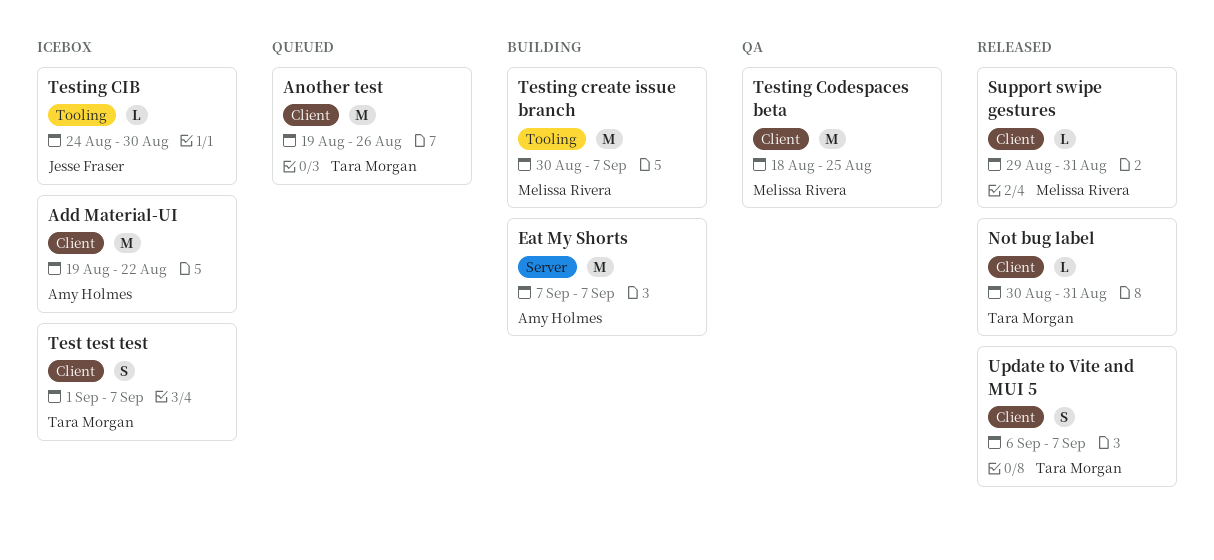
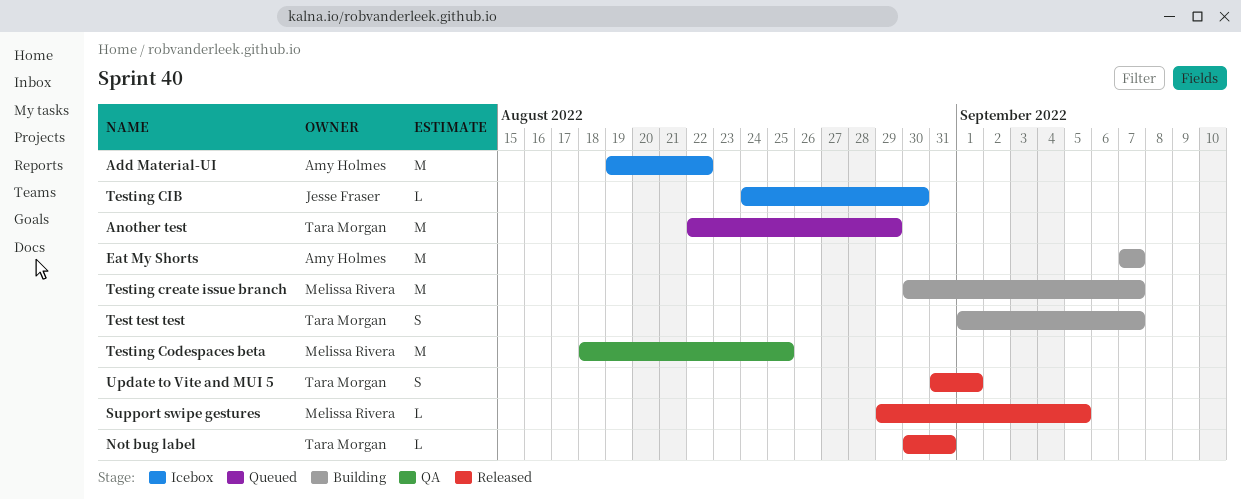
Another test, start: Aug 19 -> Aug 22
Another test, due: Aug 26 -> Aug 29
Support swipe gestures, due: Aug 31 -> Sep 5
Test test test, status: Icebox -> Building
Update to Vite and MUI 5, start: Sep 6 -> Aug 31
Update to Vite and MUI 5, due: Sep 7 -> Sep 1

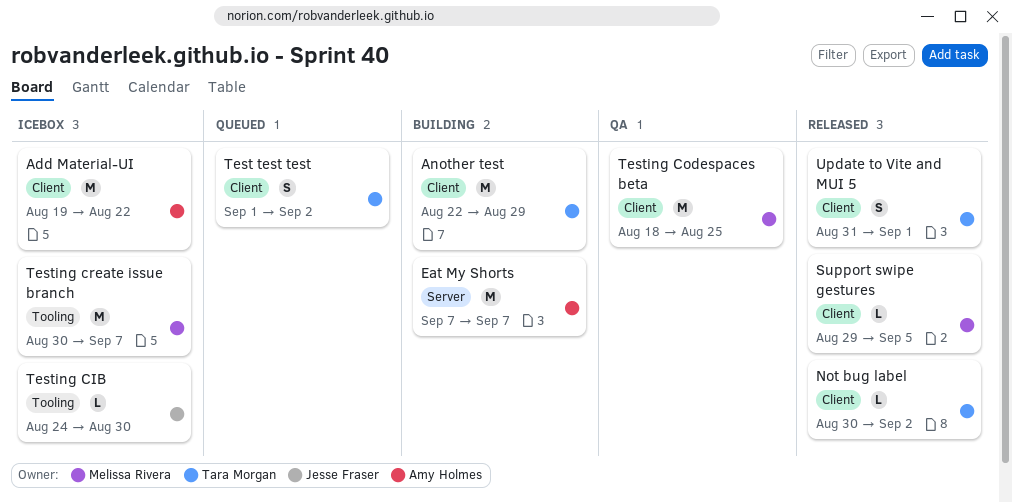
Another test, status: Queued -> Building
Not bug label, due: Aug 31 -> Sep 2
Test test test, status: Building -> Queued
Test test test, due: Sep 7 -> Sep 2
Testing create issue branch, status: Building -> Icebox

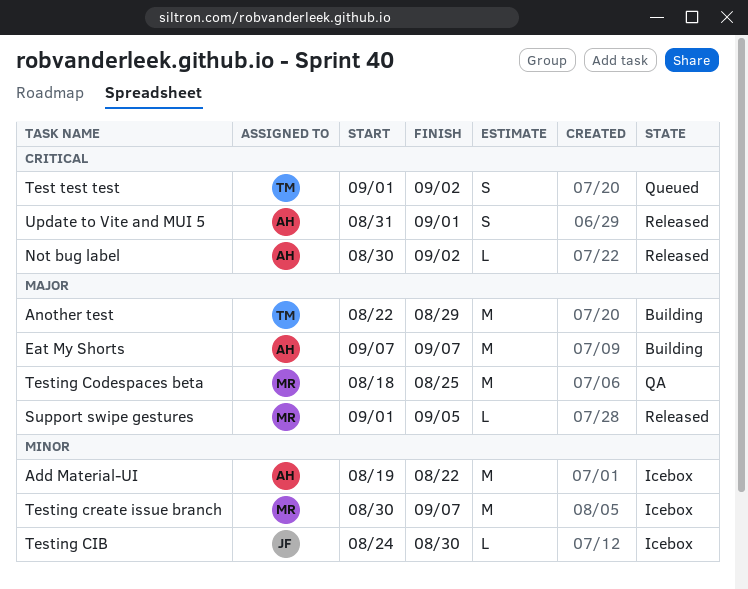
Not bug label, owner: Tara Morgan -> Amy Holmes
Support swipe gestures, start: Aug 29 -> Sep 1
Update to Vite and MUI 5, owner: Tara Morgan -> Amy Holmes

